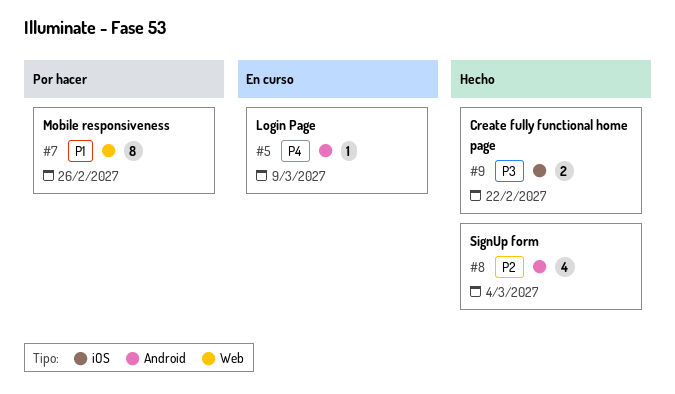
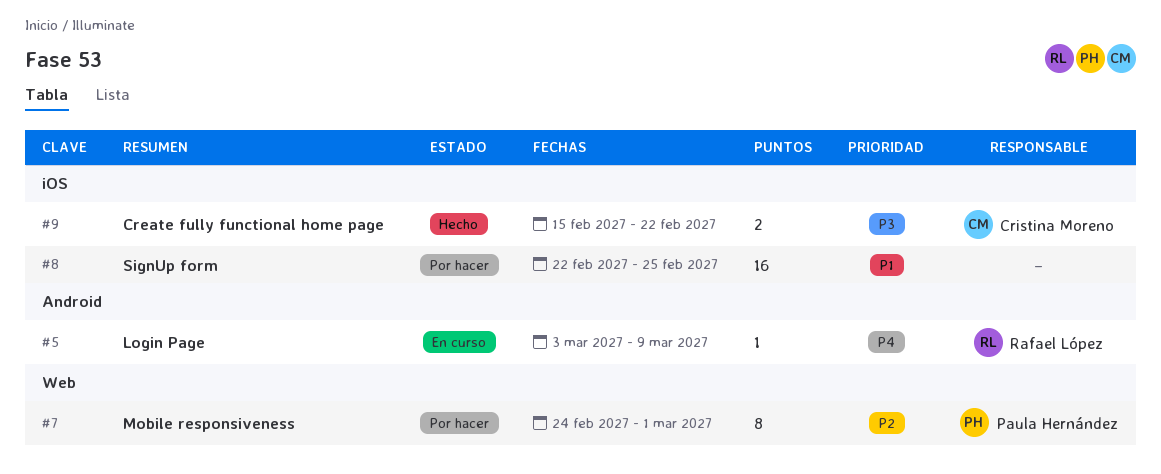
#7, priority: P1 -> P2
#7, due: Feb 26 -> Mar 1
#8, status: Hecho -> Por hacer
#8, priority: P2 -> P1
#8, label: Android -> iOS
#8, estimate: 4 -> 16
#8, due: Mar 4 -> Feb 25

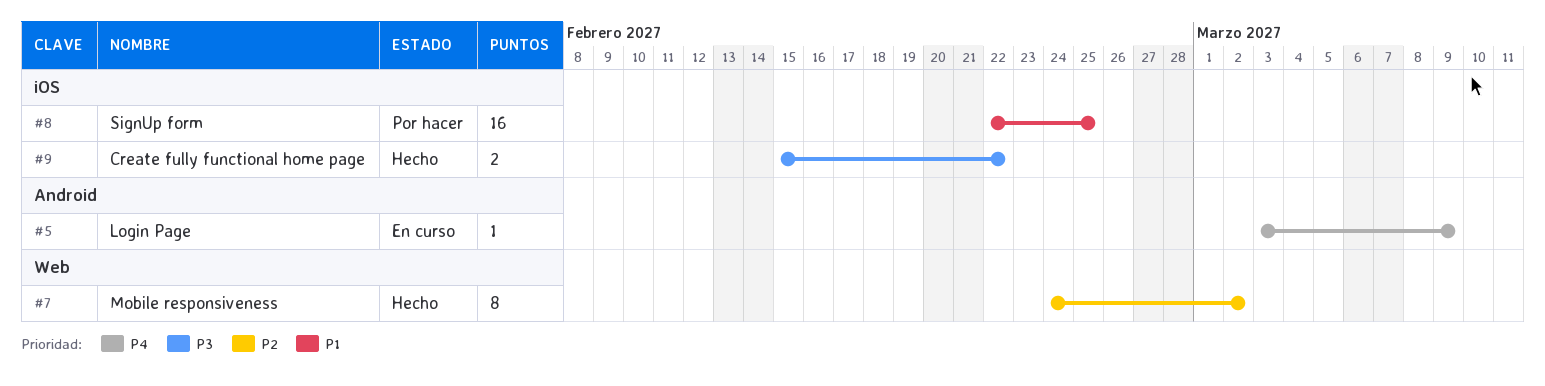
#7, status: Por hacer -> Hecho
#7, due: Mar 1 -> Mar 2

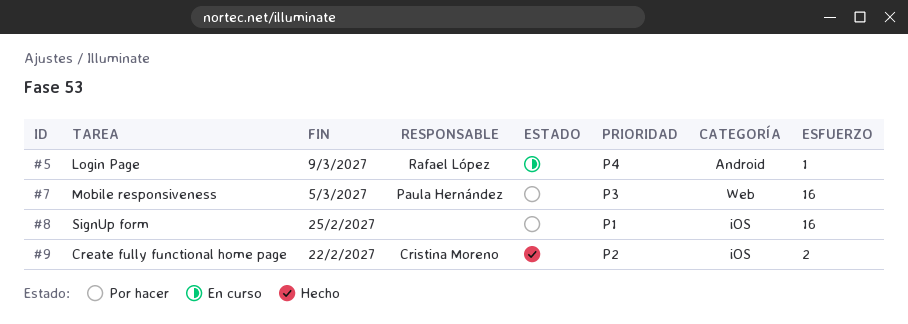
#7, status: Hecho -> Por hacer
#7, priority: P2 -> P3
#7, estimate: 8 -> 16
#7, due: Mar 2 -> Mar 5
#9, priority: P3 -> P2

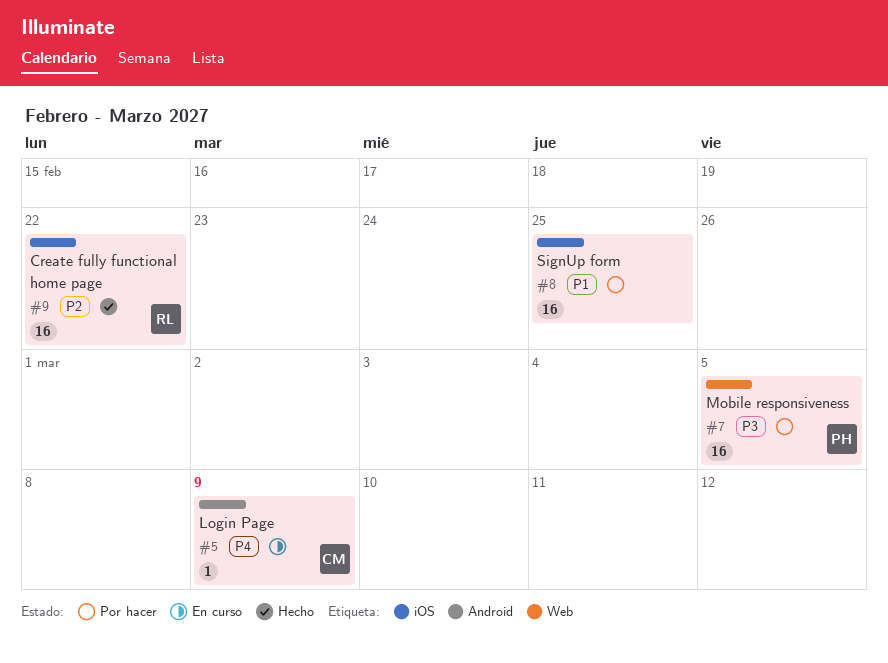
#5, owner: Rafael López -> Cristina Moreno
#9, owner: Cristina Moreno -> Rafael López
#9, estimate: 2 -> 16

